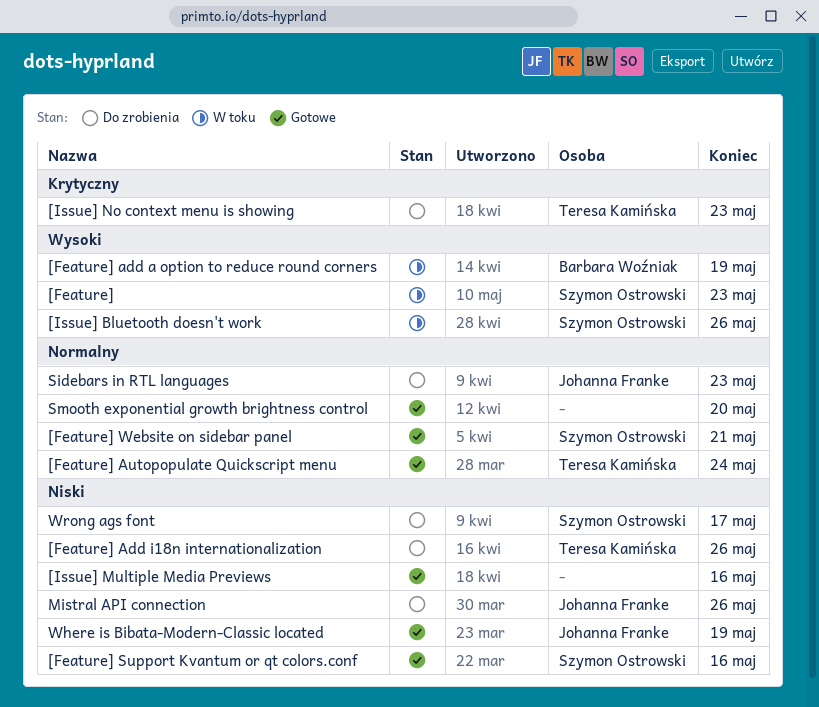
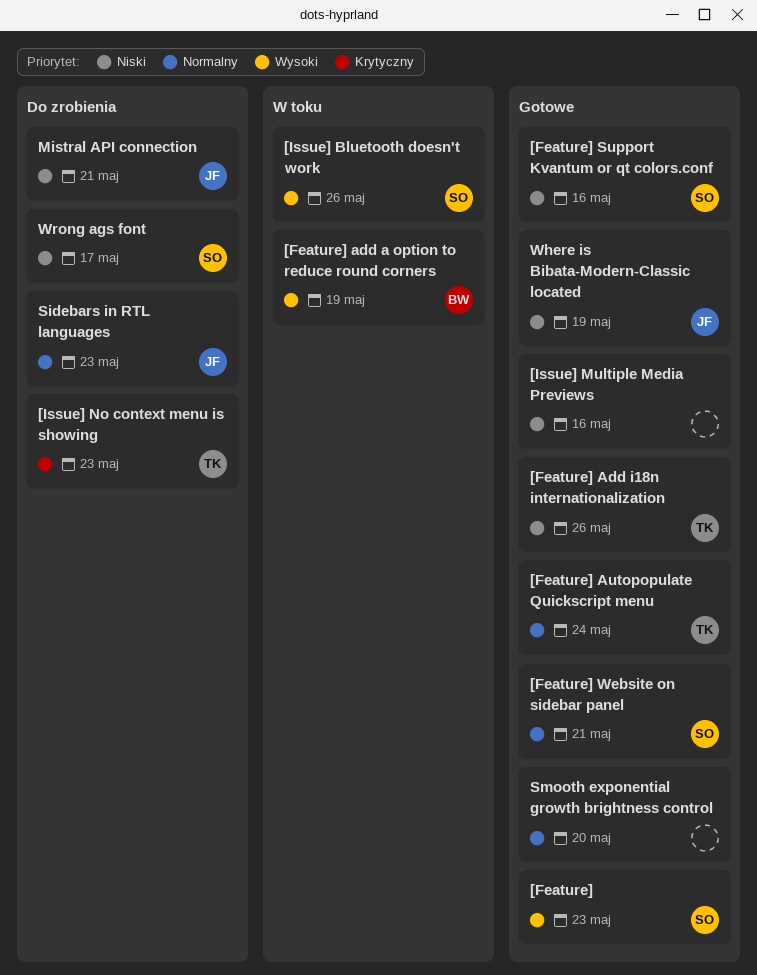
[Feature], status: W toku -> Gotowe
[Feature] Add i18n internationalization, status: Do zrobienia -> Gotowe
Mistral API connection, due: May 26 -> May 21

